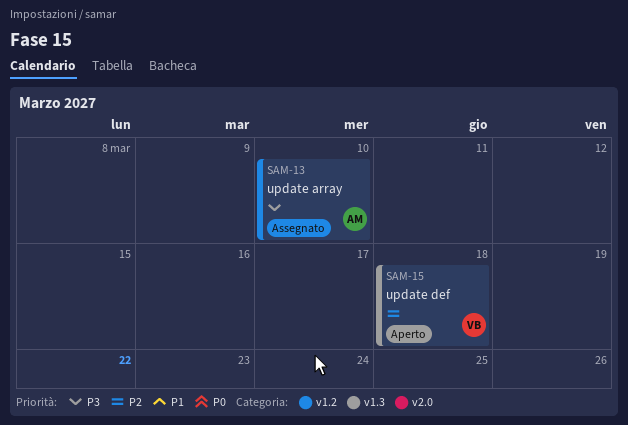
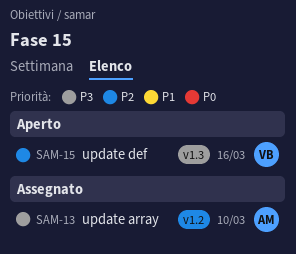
SAM-15, due: Mar 18 -> Mar 16

